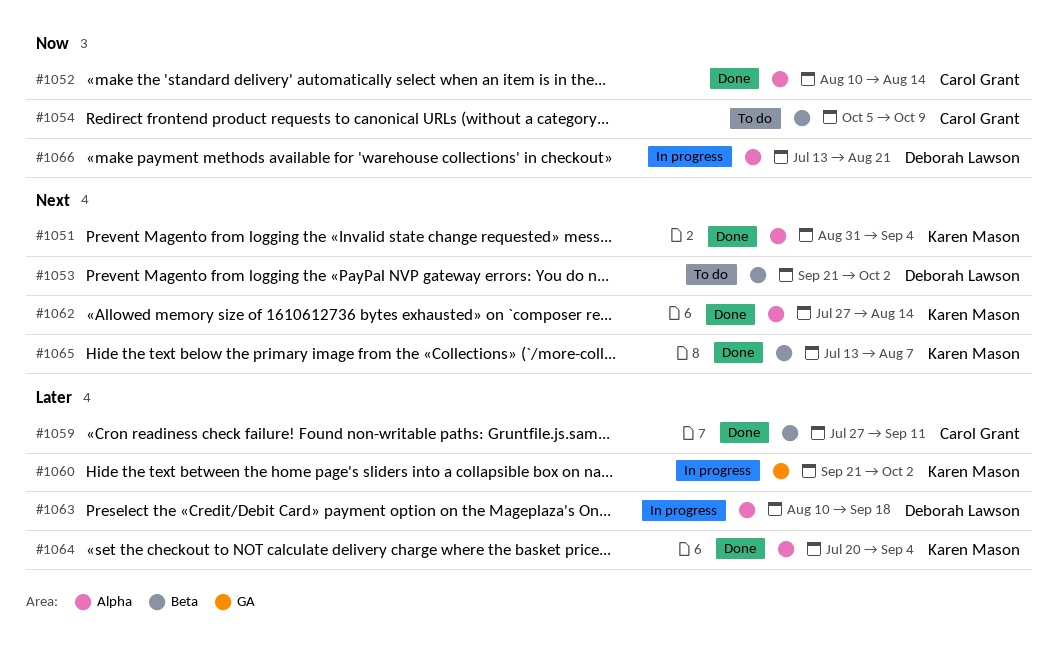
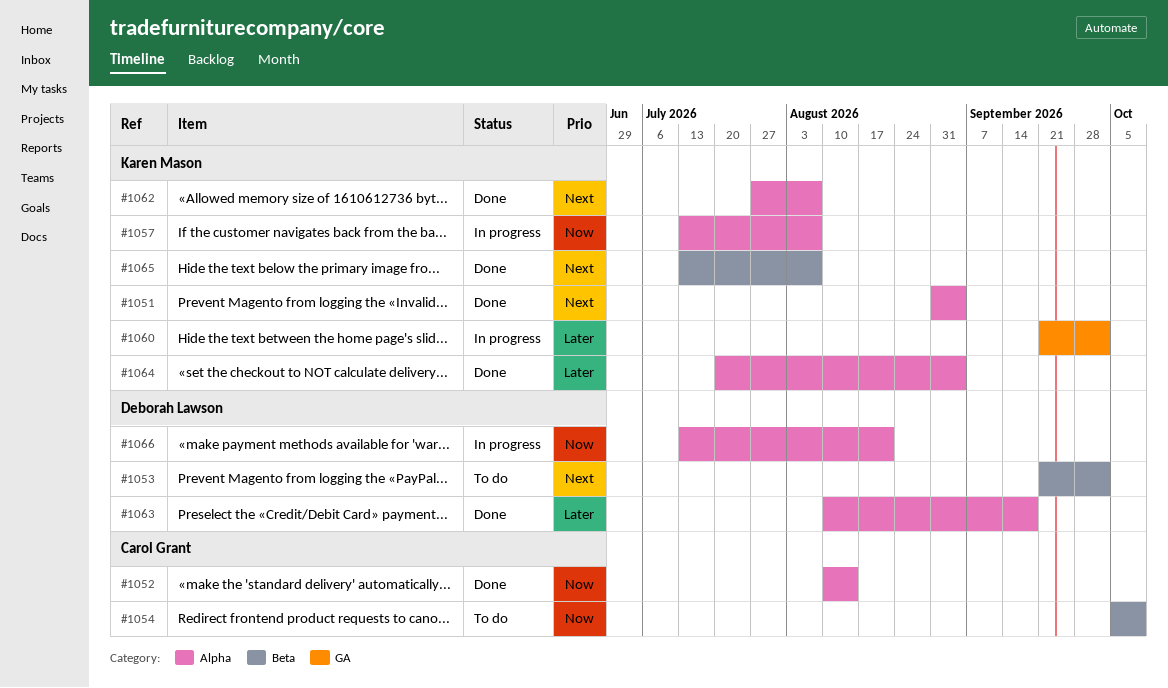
#1057: none -> present
#1059: present -> none
#1062, due: Aug 14 -> Aug 7
#1063, status: In progress -> Done

